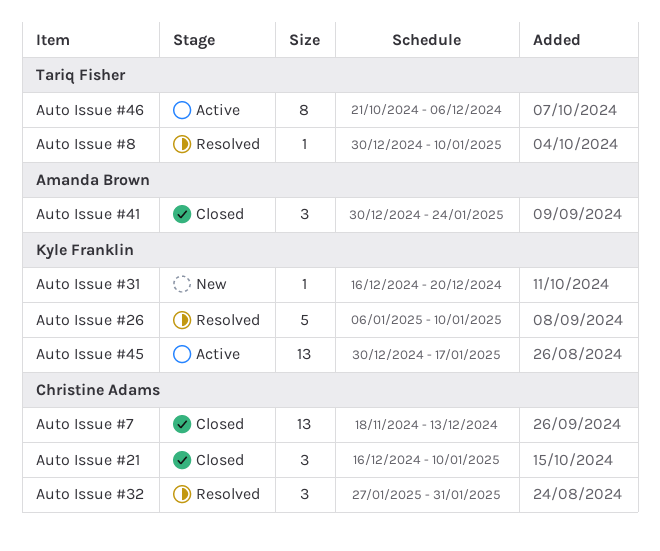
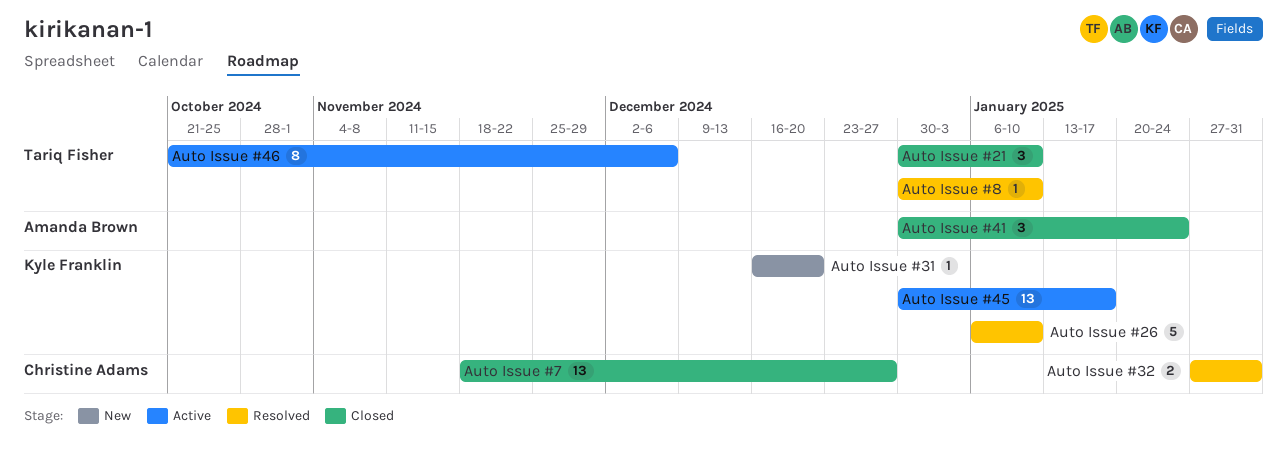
Auto Issue #21, owner: Christine Adams -> Tariq Fisher
Auto Issue #21, start: Dec 16 -> Dec 30
Auto Issue #32, estimate: 3 -> 2
Auto Issue #7, due: Dec 13 -> Dec 27

